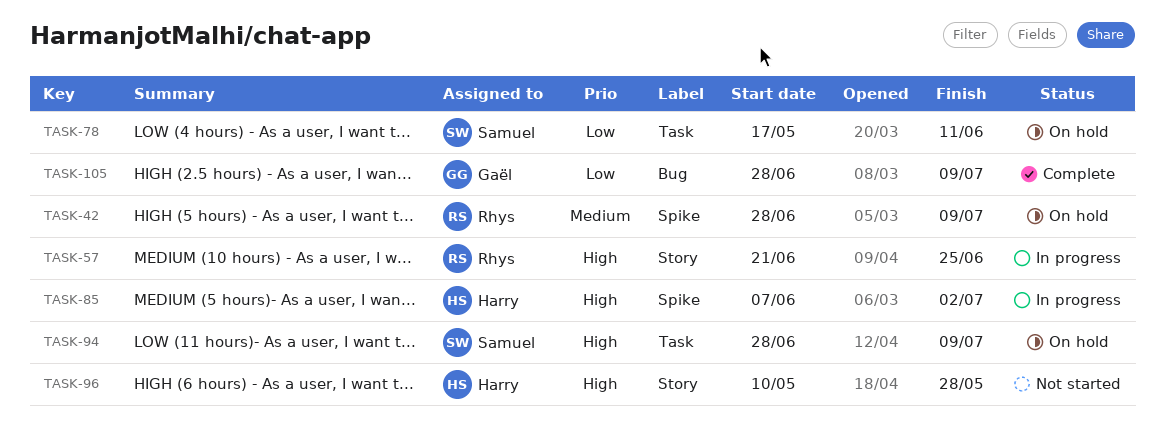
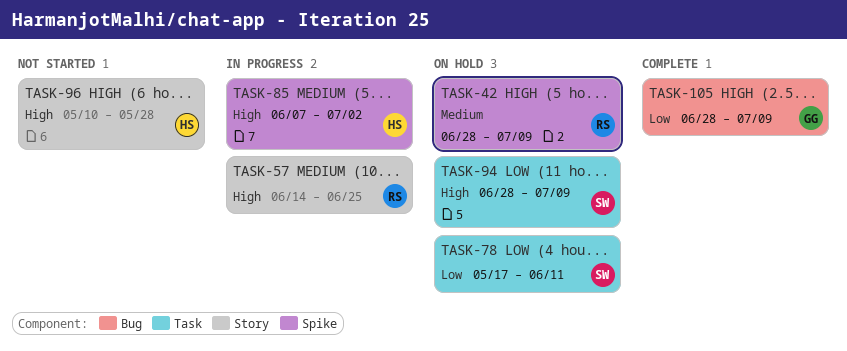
TASK-57, start: Jun 21 -> Jun 14

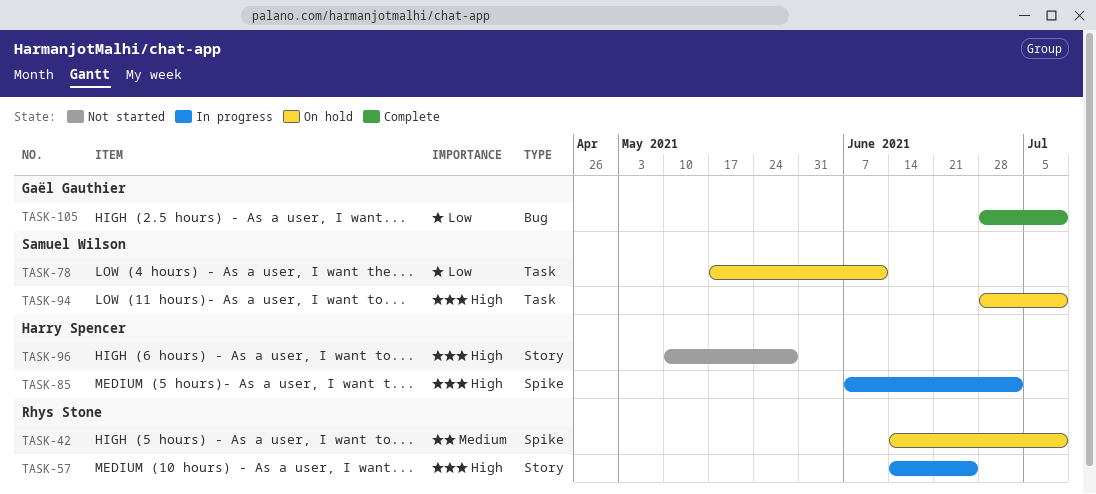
TASK-42, start: Jun 28 -> Jun 14

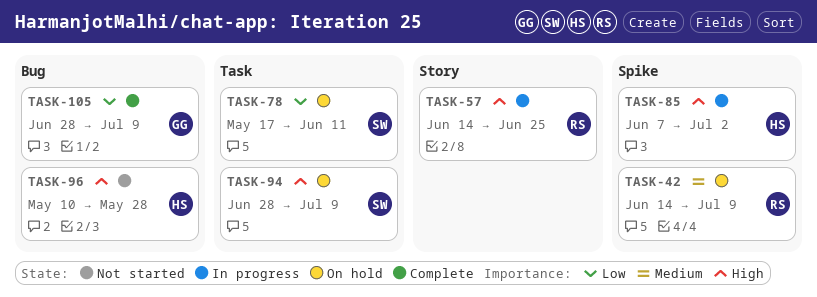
TASK-96, label: Story -> Bug

